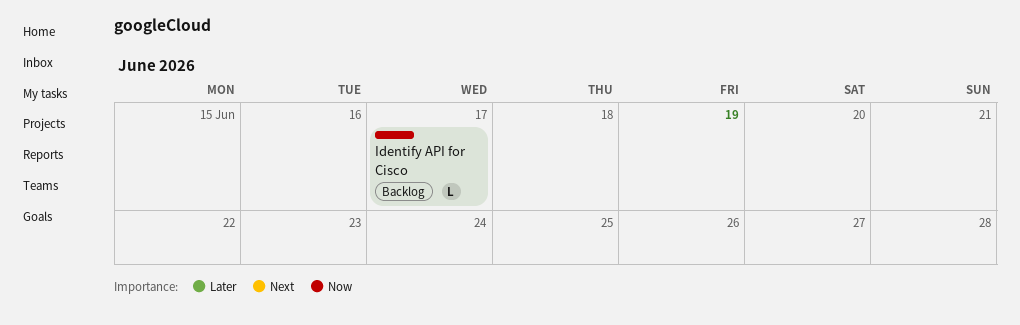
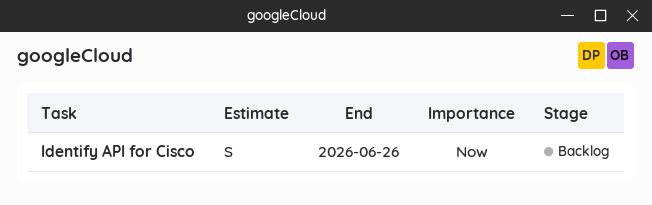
Identify API for Cisco, estimate: L -> S
Identify API for Cisco, due: Jun 17 -> Jun 26

